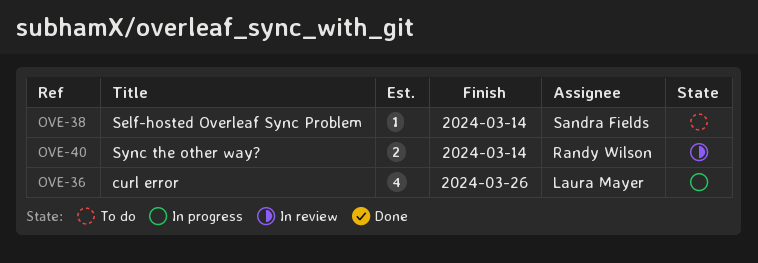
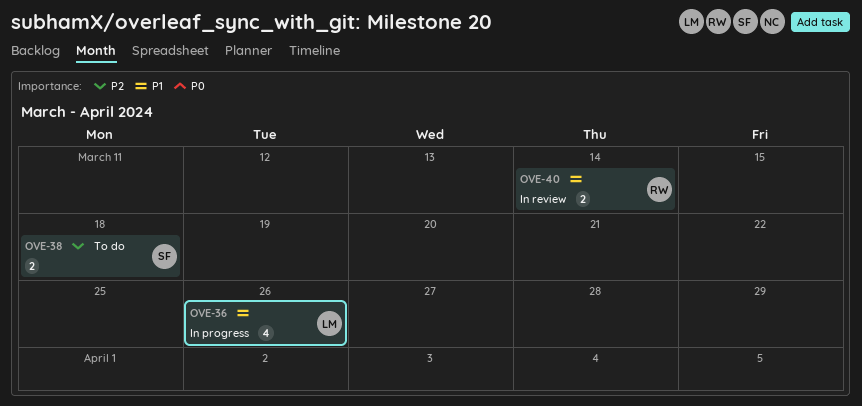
OVE-38, estimate: 1 -> 2
OVE-38, due: Mar 14 -> Mar 18

